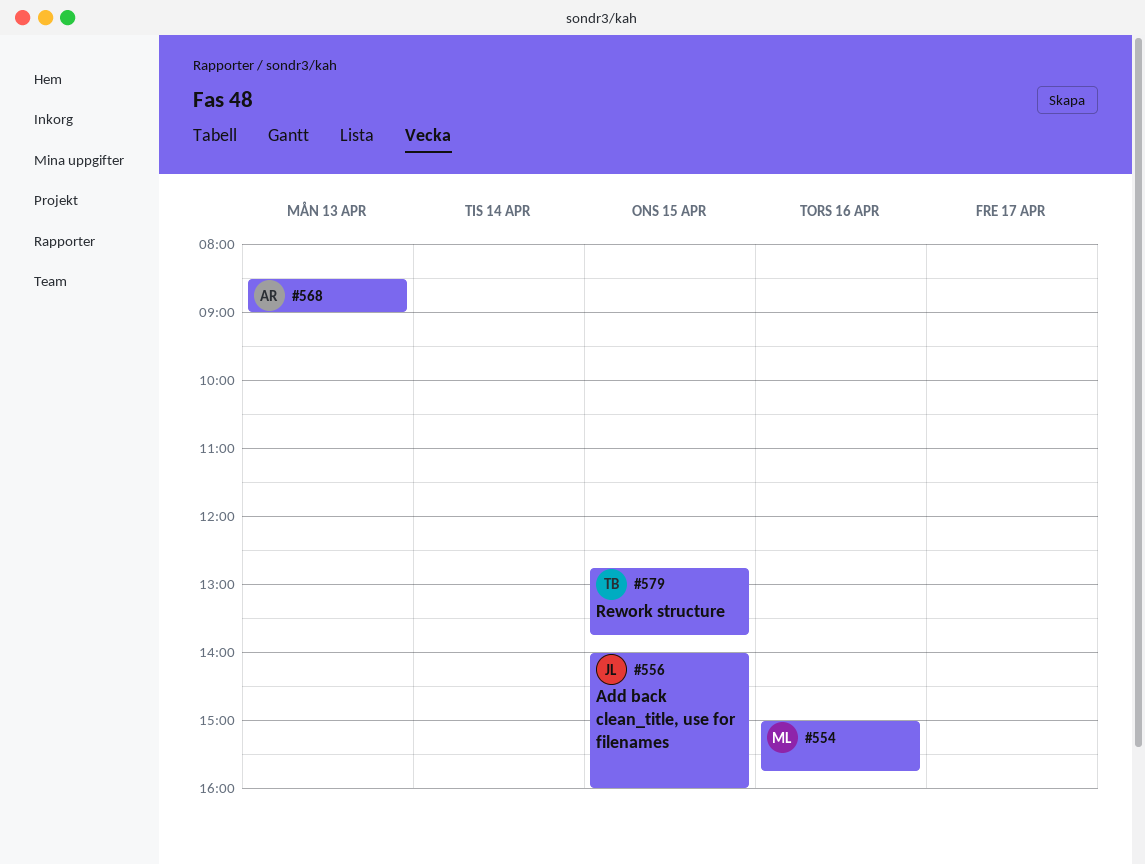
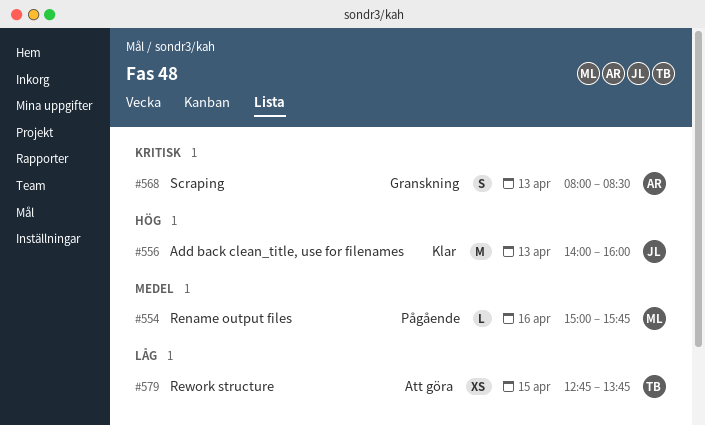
#556, day: Apr 15 -> Apr 13
#568, begins: 08:30 -> 08:00
#568, ends: 09:00 -> 08:30

